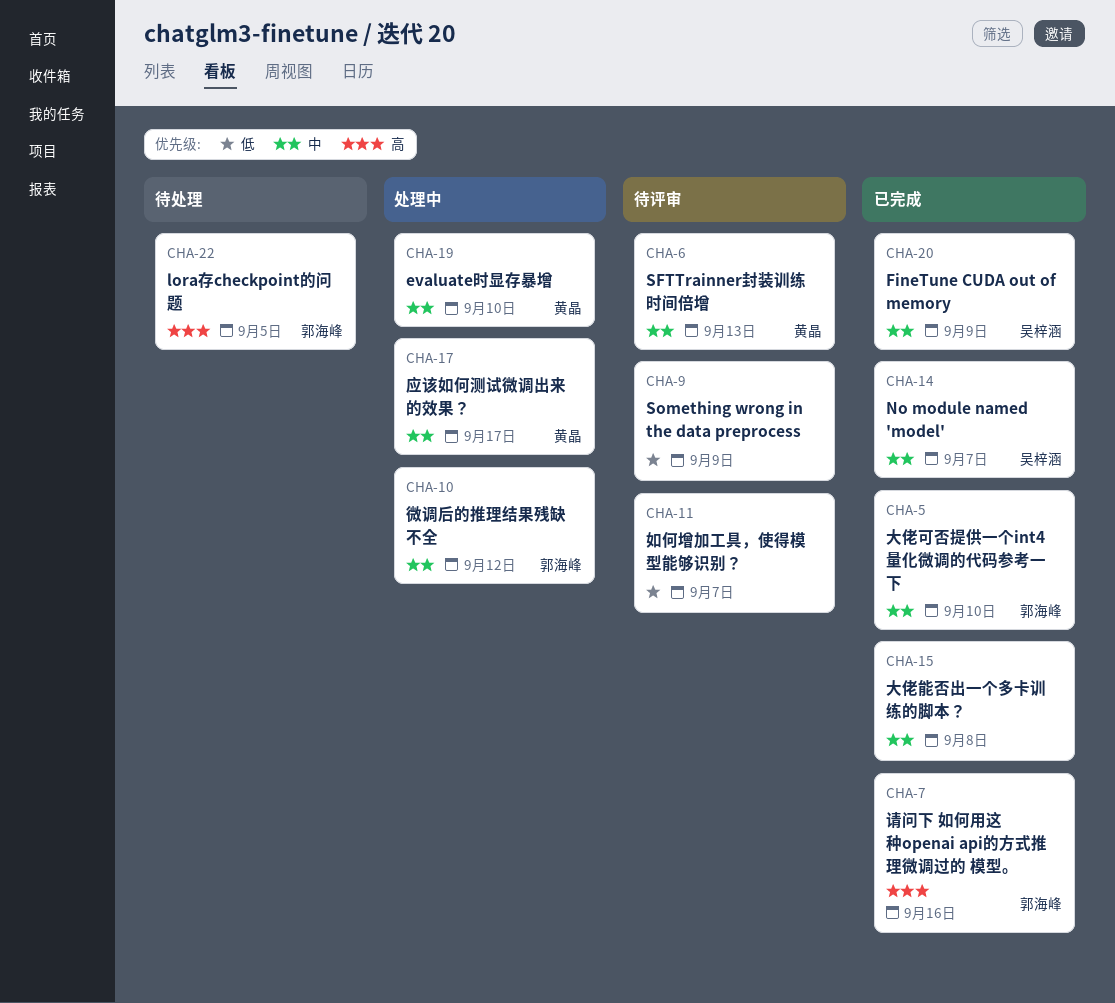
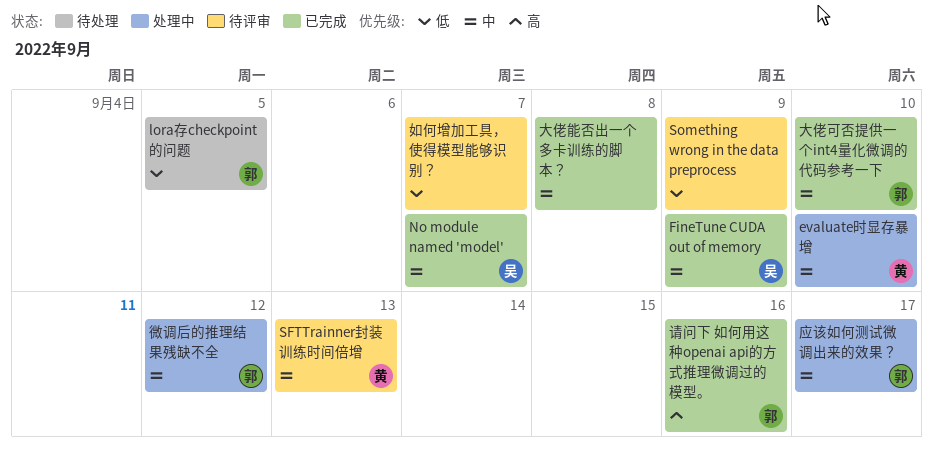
lora存checkpoint的问题, priority: 高 -> 低
应该如何测试微调出来的效果？, owner: 黄晶 -> 郭海峰

